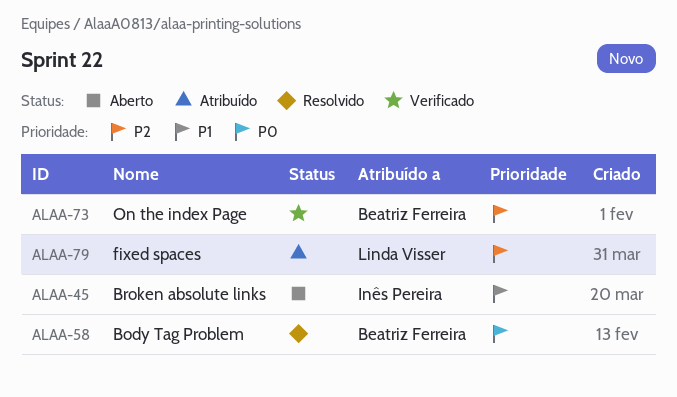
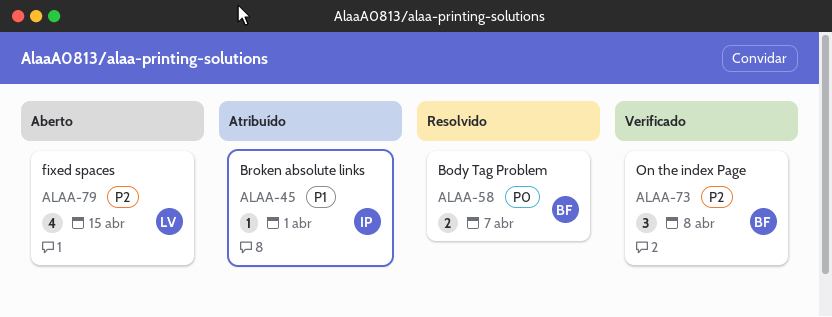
ALAA-45, status: Aberto -> Atribuído
ALAA-79, status: Atribuído -> Aberto

